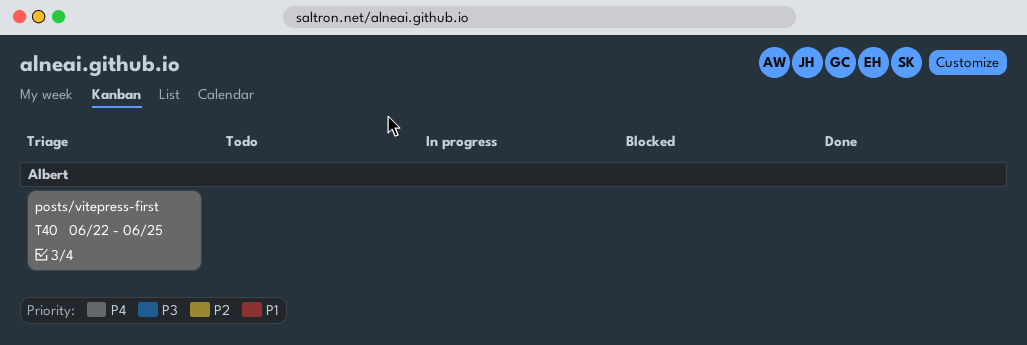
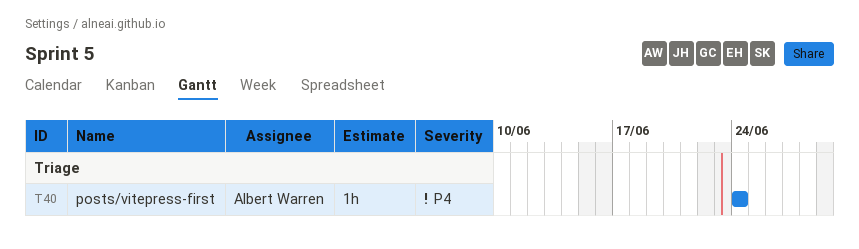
T40, start: Jun 22 -> Jun 24
T40, due: Jun 25 -> Jun 24

